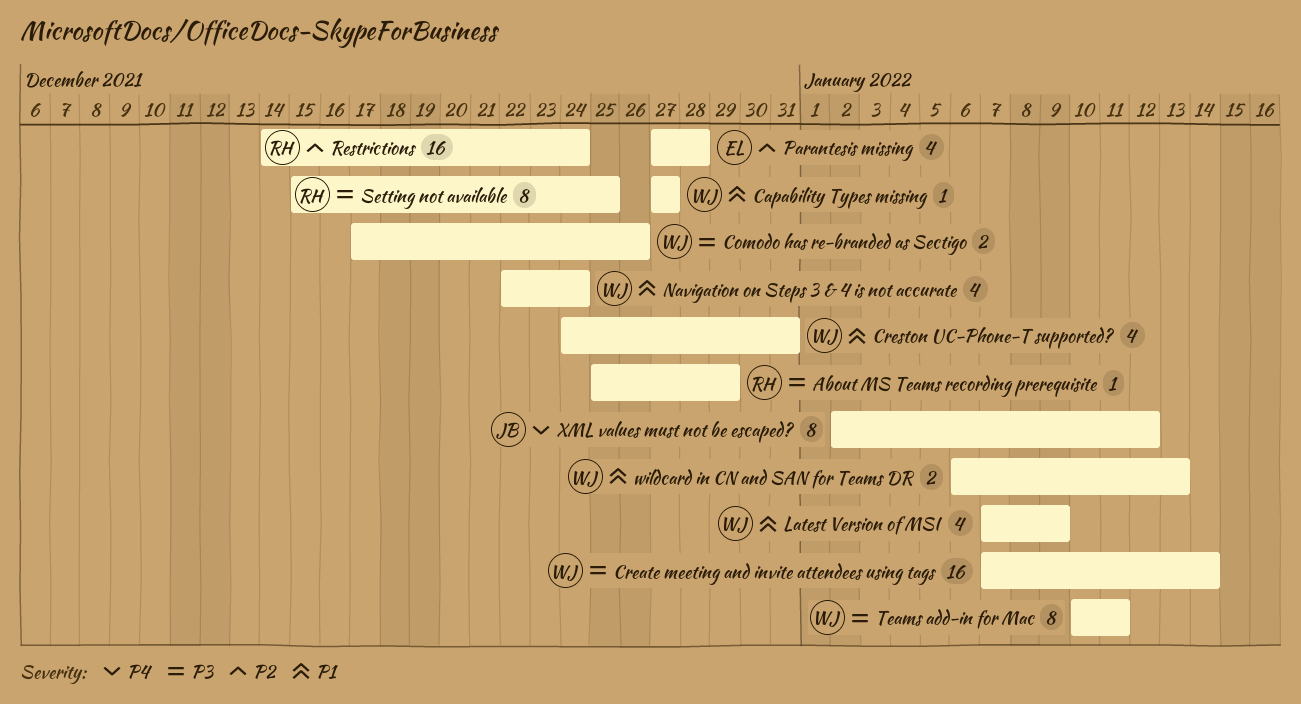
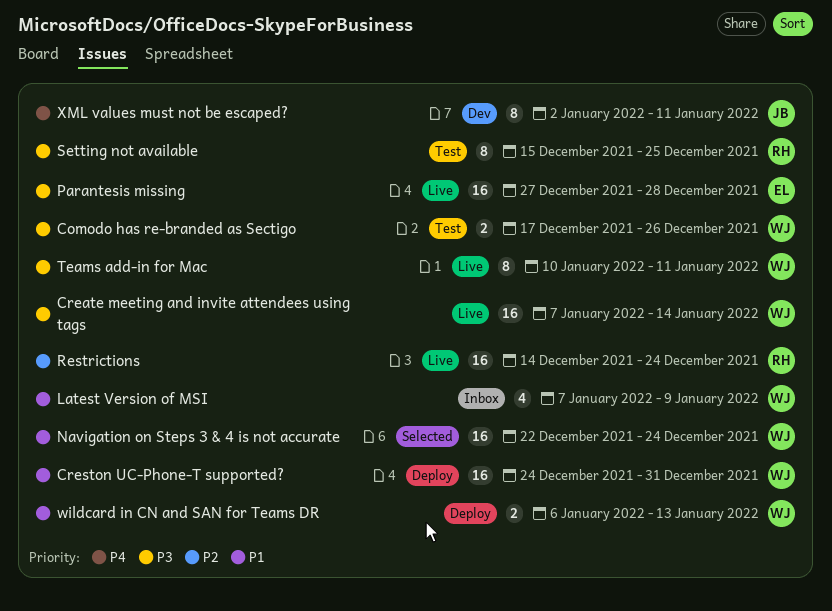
About MS Teams recording prerequisite: present -> none
Capability Types missing: present -> none
Creston UC-Phone-T supported?, estimate: 4 -> 16
Navigation on Steps 3 & 4 is not accurate, estimate: 4 -> 16
Parantesis missing, priority: P2 -> P3
Parantesis missing, estimate: 4 -> 16
XML values must not be escaped?, due: Jan 12 -> Jan 11

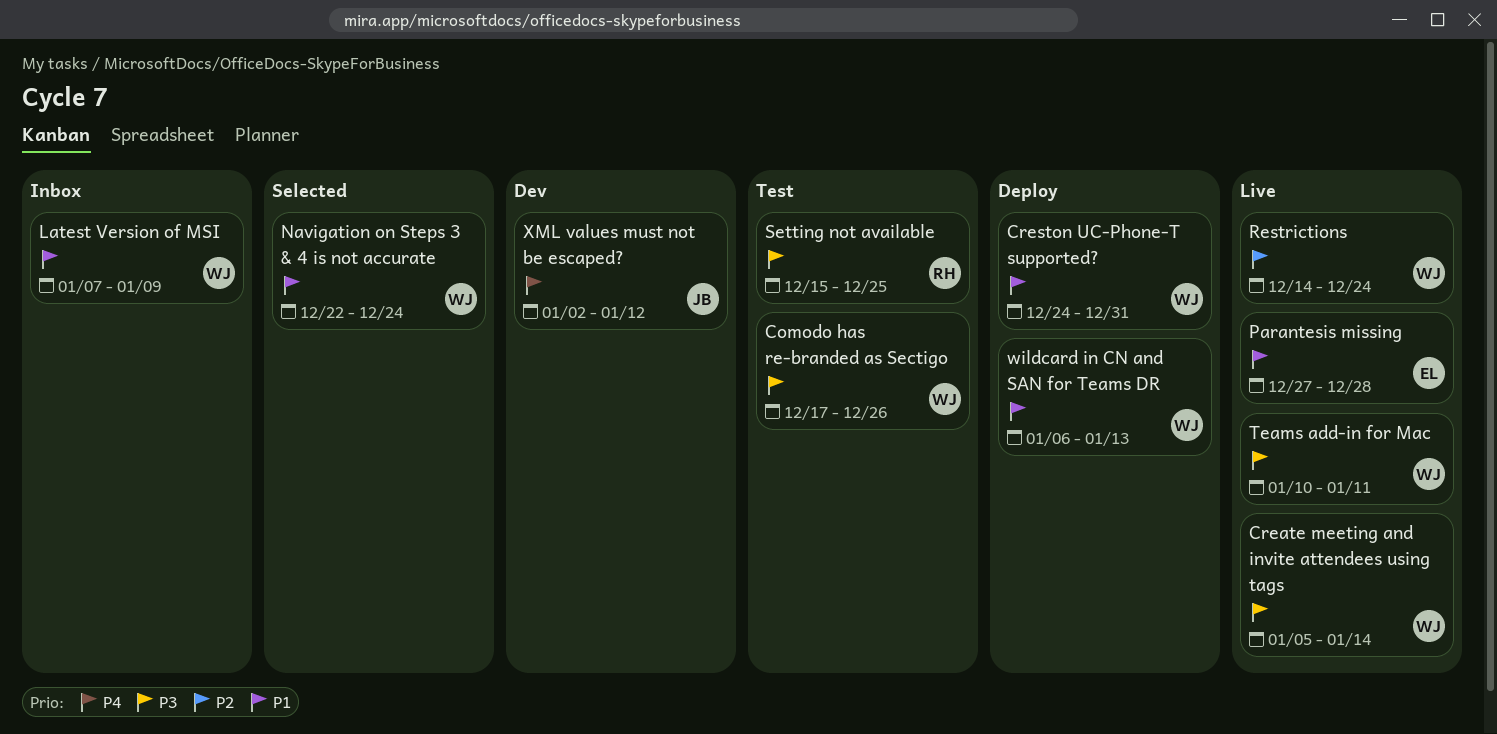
Create meeting and invite attendees using tags, start: Jan 7 -> Jan 5
Parantesis missing, priority: P3 -> P1
Restrictions, owner: RH -> WJ
XML values must not be escaped?, due: Jan 11 -> Jan 12

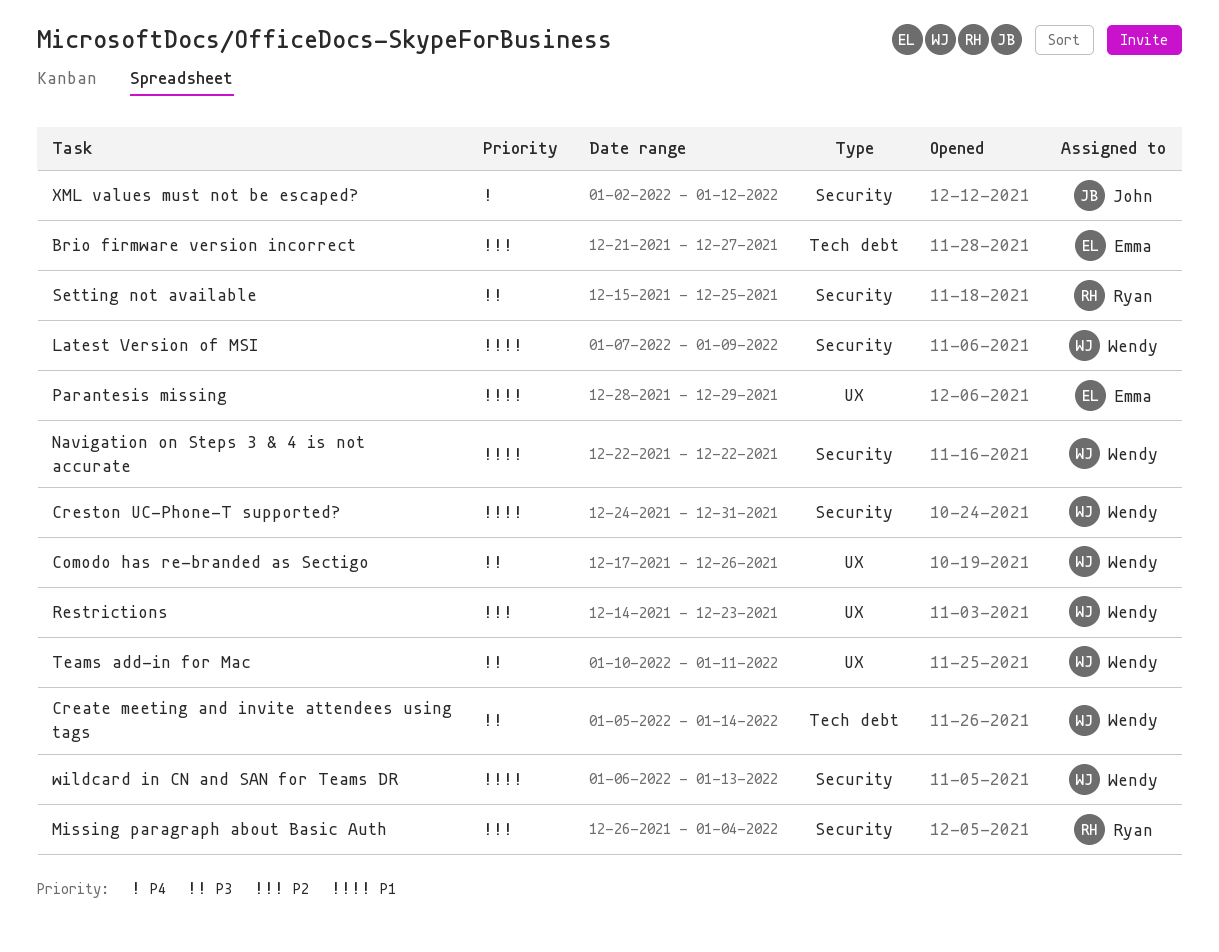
Brio firmware version incorrect: none -> present
Missing paragraph about Basic Auth: none -> present
Navigation on Steps 3 & 4 is not accurate, due: Dec 24 -> Dec 22
Parantesis missing, start: Dec 27 -> Dec 28
Parantesis missing, due: Dec 28 -> Dec 29
Restrictions, due: Dec 24 -> Dec 23

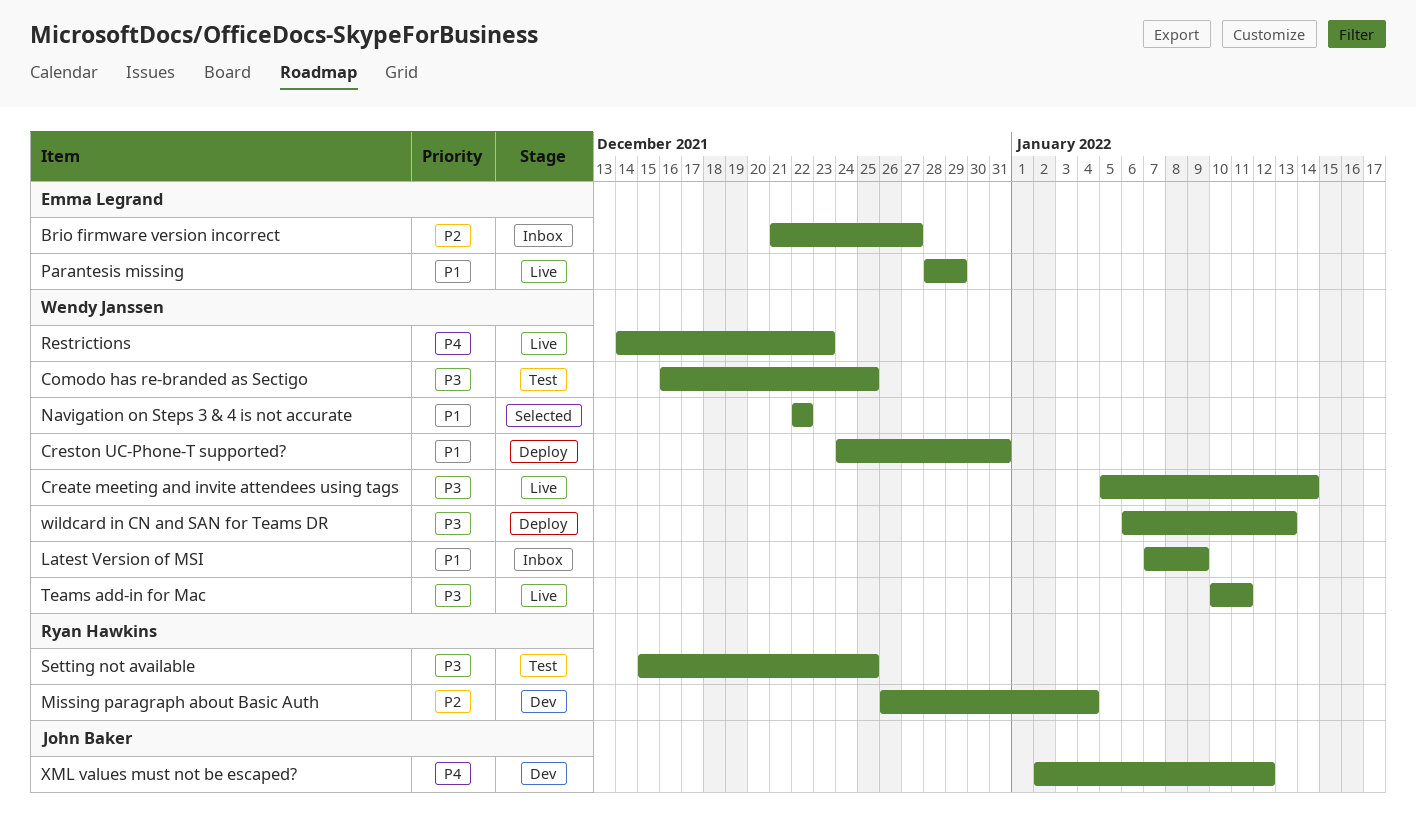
Comodo has re-branded as Sectigo, start: Dec 17 -> Dec 16
Comodo has re-branded as Sectigo, due: Dec 26 -> Dec 25
Restrictions, priority: P2 -> P4
wildcard in CN and SAN for Teams DR, priority: P1 -> P3

